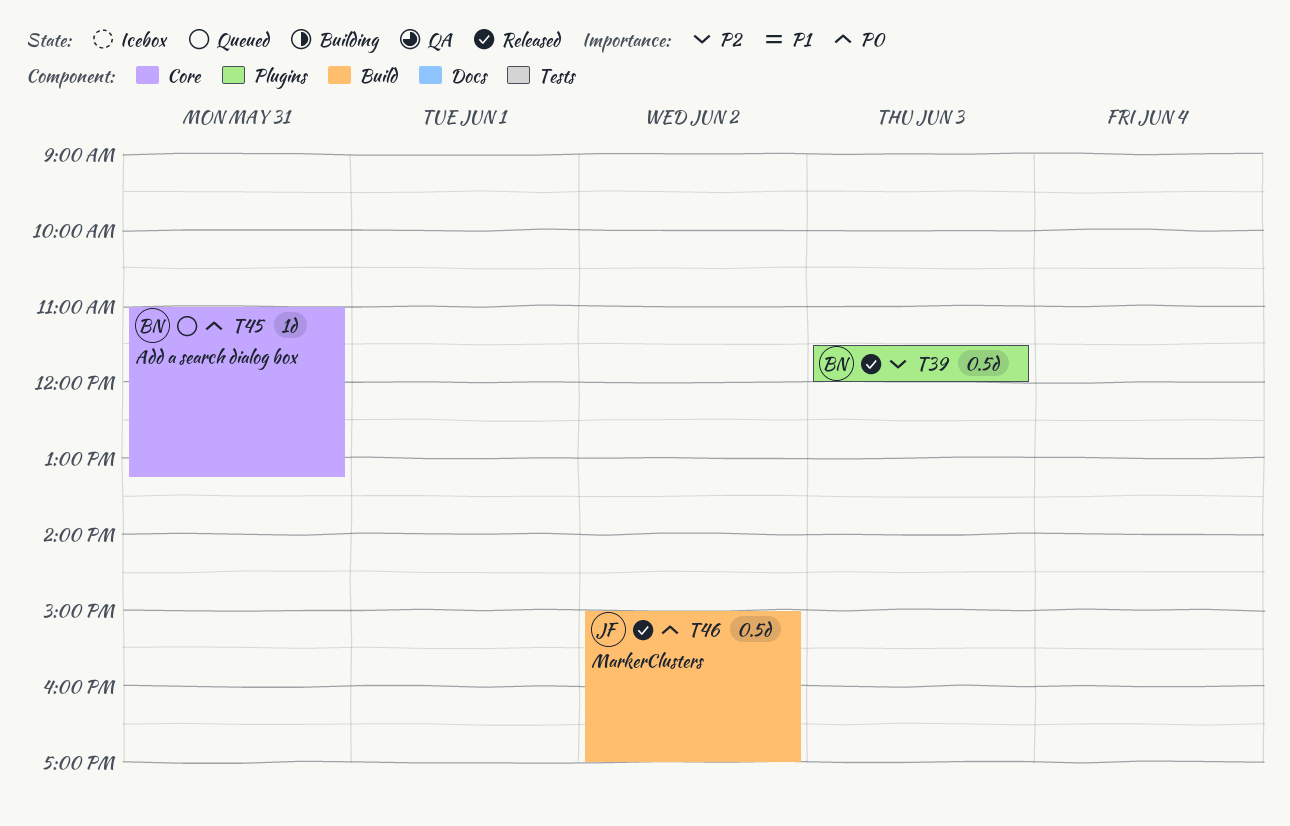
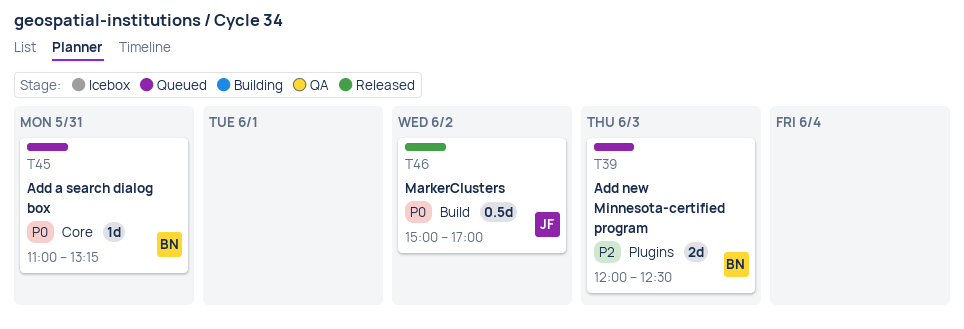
T39, status: Released -> Queued
T39, estimate: 0.5d -> 2d
T39, begins: 11:30 -> 12:00
T39, ends: 12:00 -> 12:30

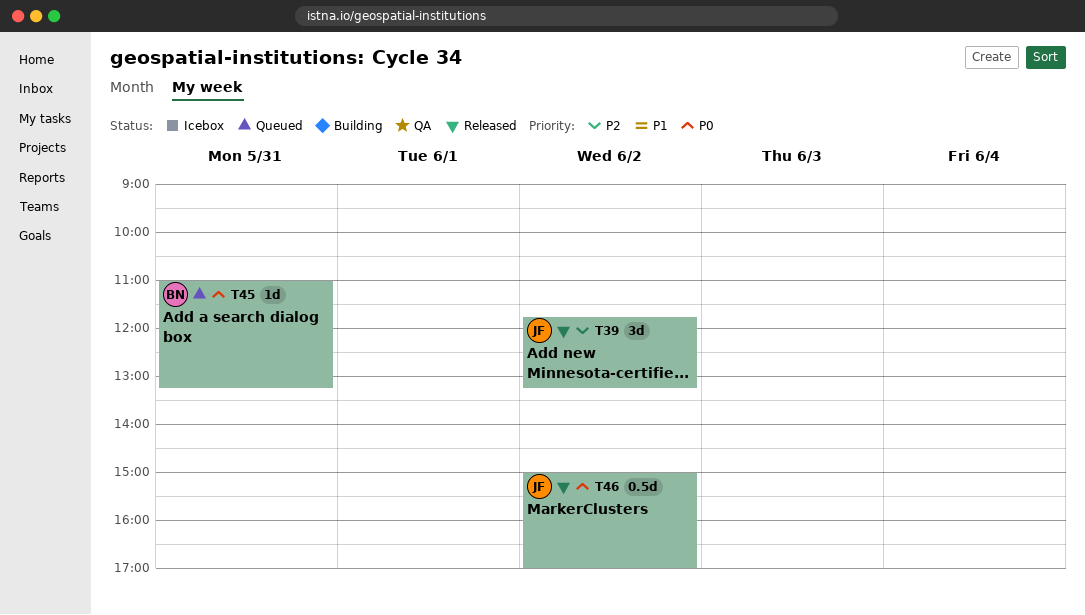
T39, status: Queued -> Released
T39, owner: BN -> JF
T39, estimate: 2d -> 3d
T39, day: Jun 3 -> Jun 2
T39, begins: 12:00 -> 11:45
T39, ends: 12:30 -> 13:15

